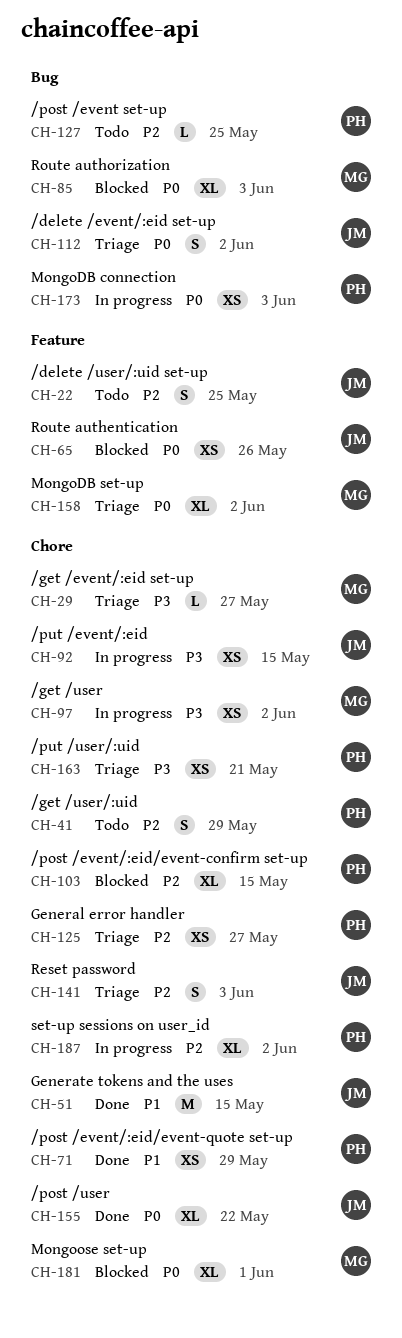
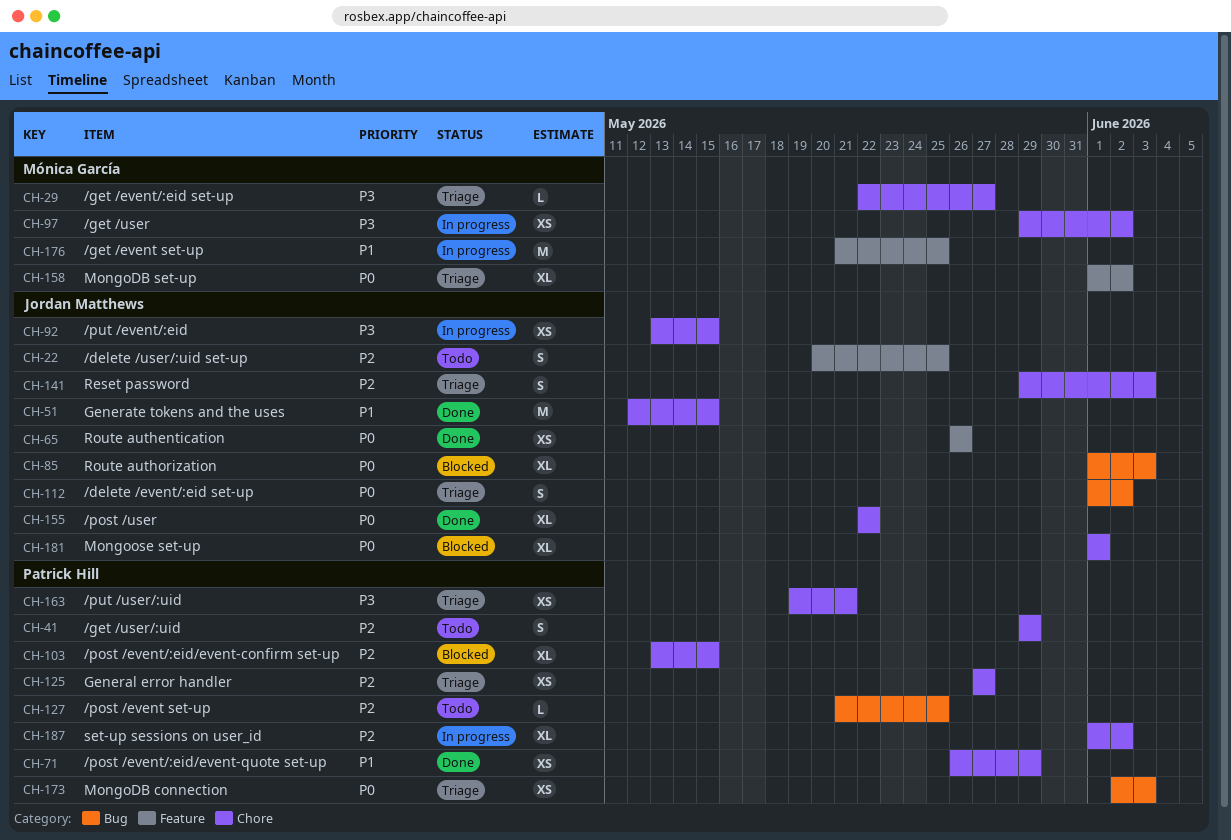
CH-65, status: Blocked -> Done
CH-85, owner: Mónica García -> Jordan Matthews
CH-173, status: In progress -> Triage
CH-176: none -> present
CH-181, owner: Mónica García -> Jordan Matthews

